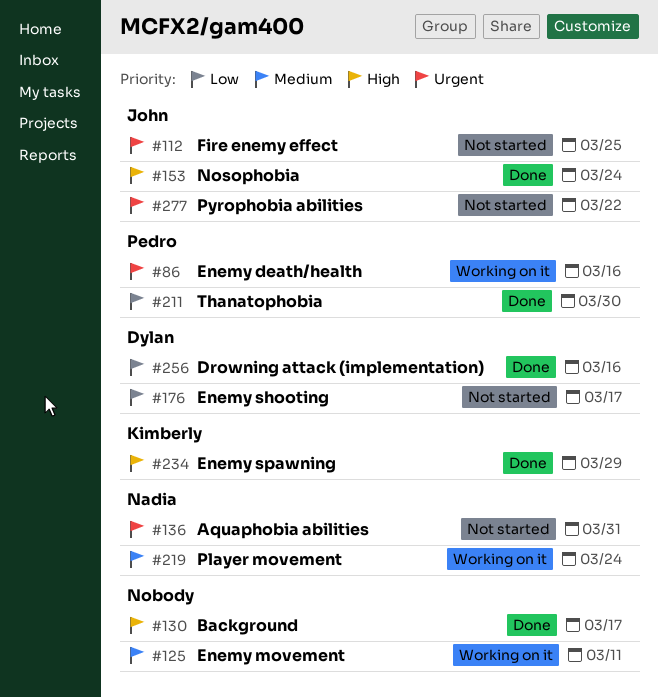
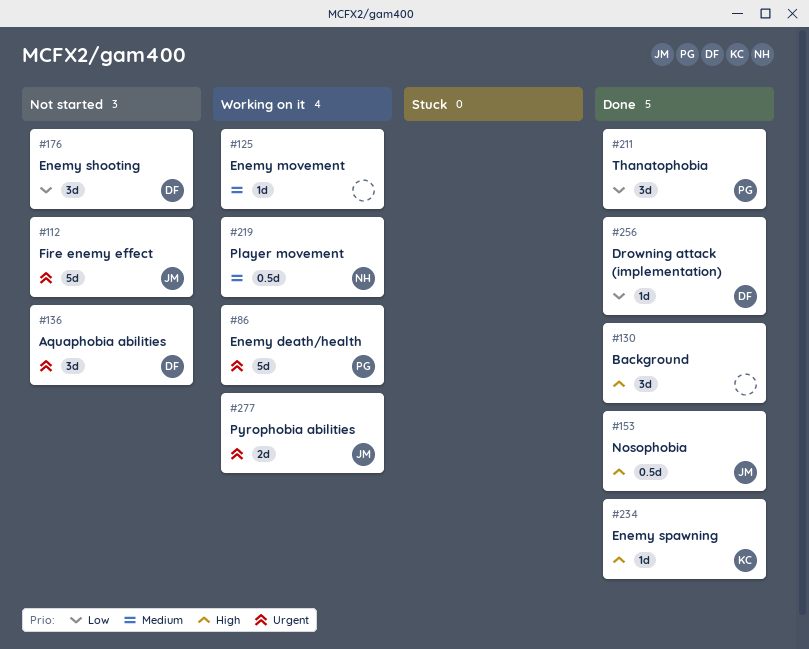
#136, owner: Nadia -> Dylan
#277, status: Not started -> Working on it

